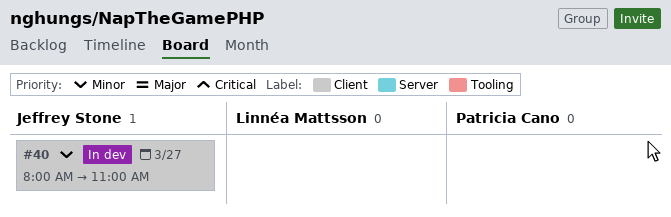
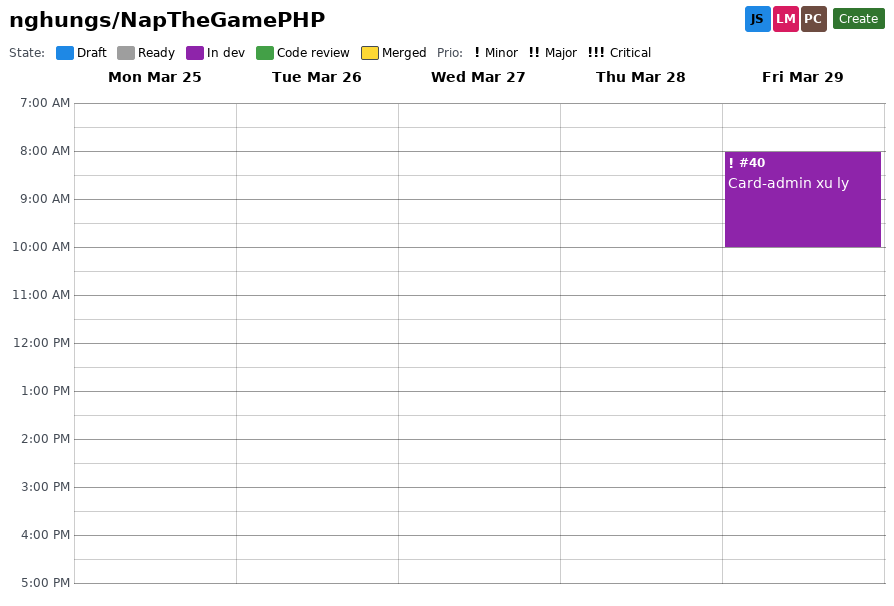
#40, day: Mar 27 -> Mar 29
#40, ends: 11:00 -> 10:00

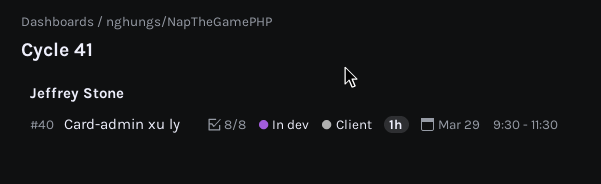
#40, begins: 08:00 -> 09:30
#40, ends: 10:00 -> 11:30

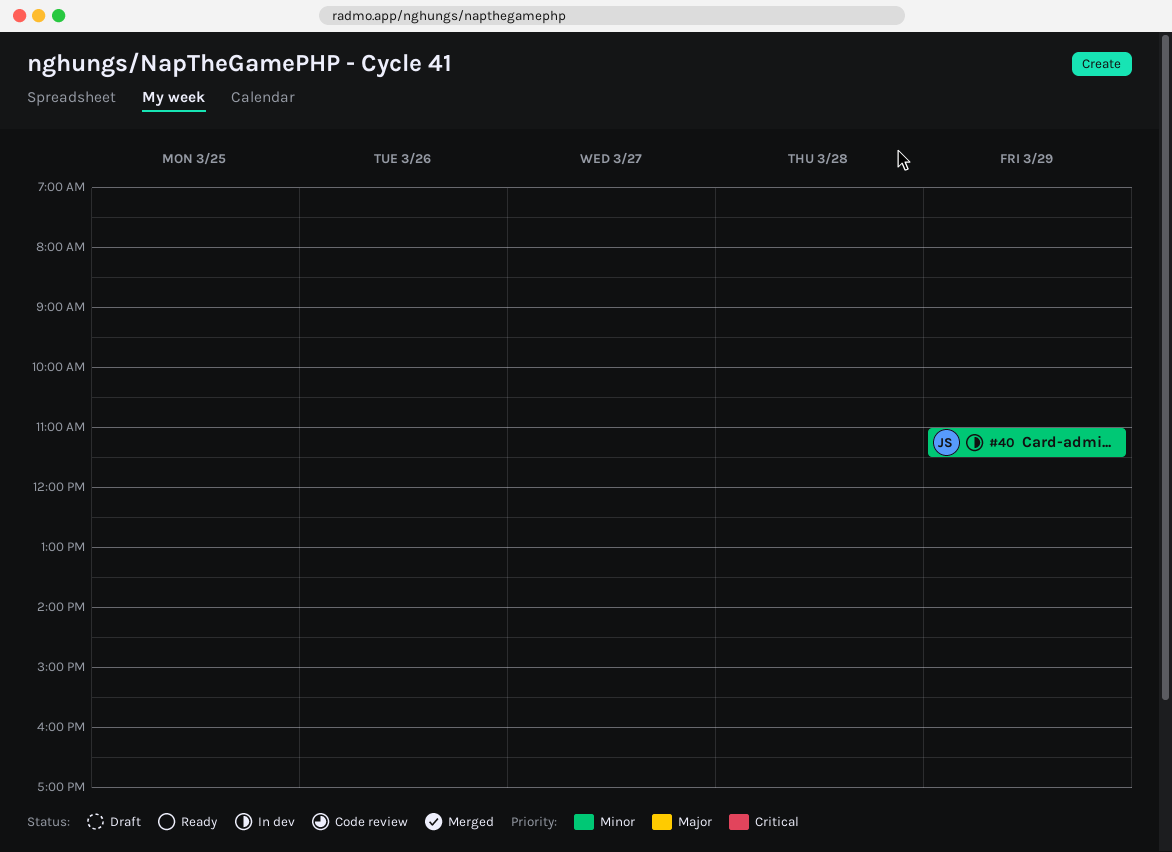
#40, begins: 09:30 -> 11:00

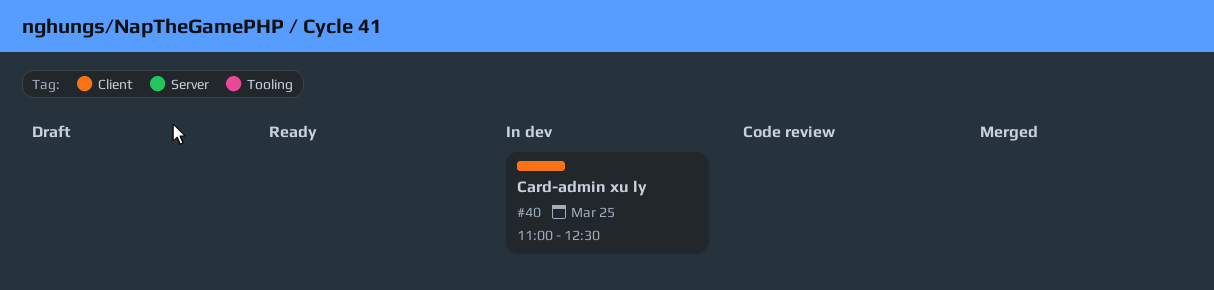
#40, day: Mar 29 -> Mar 25
#40, ends: 11:30 -> 12:30

